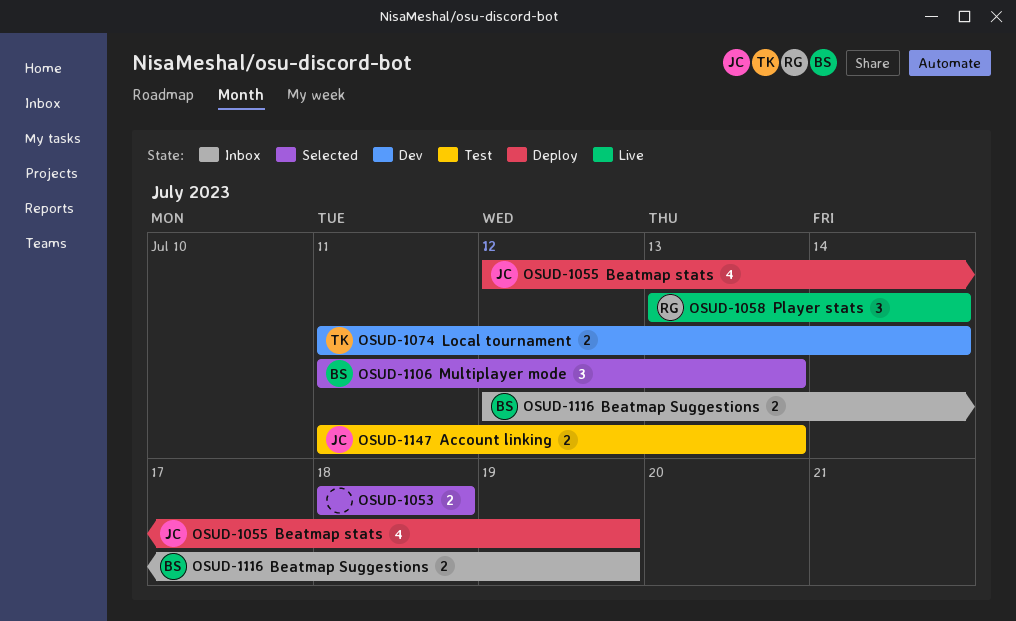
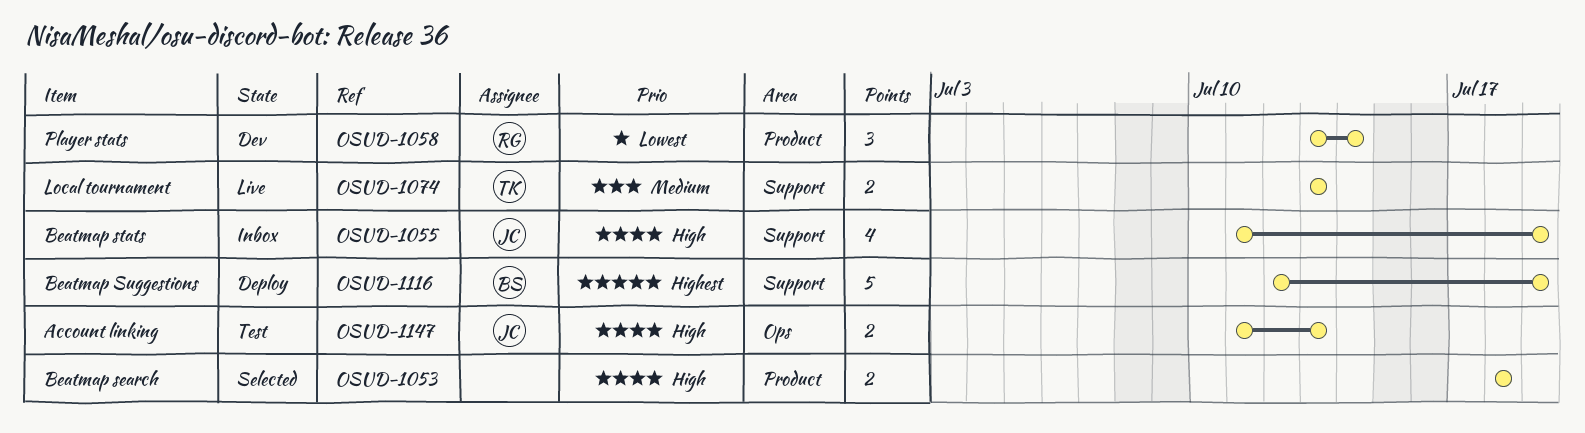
OSUD-1055, status: Deploy -> Inbox
OSUD-1055, start: Jul 12 -> Jul 11
OSUD-1058, status: Live -> Dev
OSUD-1074, status: Dev -> Live
OSUD-1074, start: Jul 11 -> Jul 13
OSUD-1074, due: Jul 14 -> Jul 13
OSUD-1106: present -> none
OSUD-1116, status: Inbox -> Deploy
OSUD-1116, estimate: 2 -> 5

